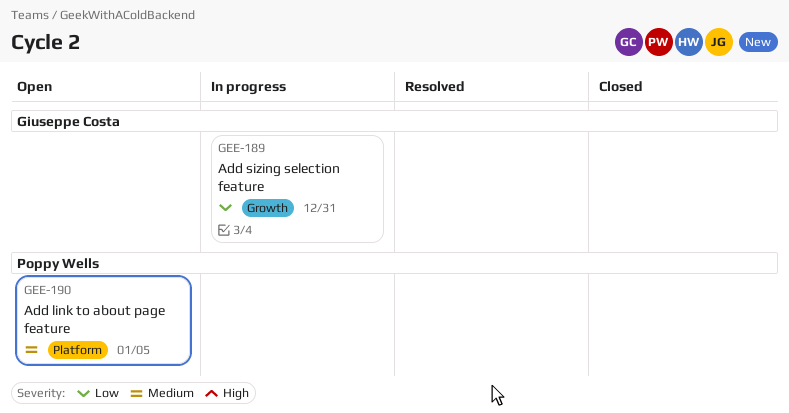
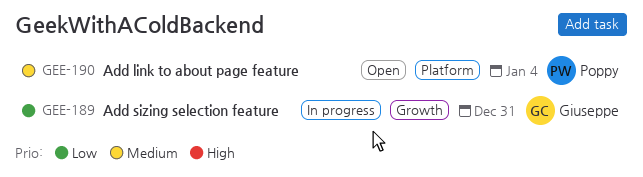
GEE-190, due: Jan 5 -> Jan 4

